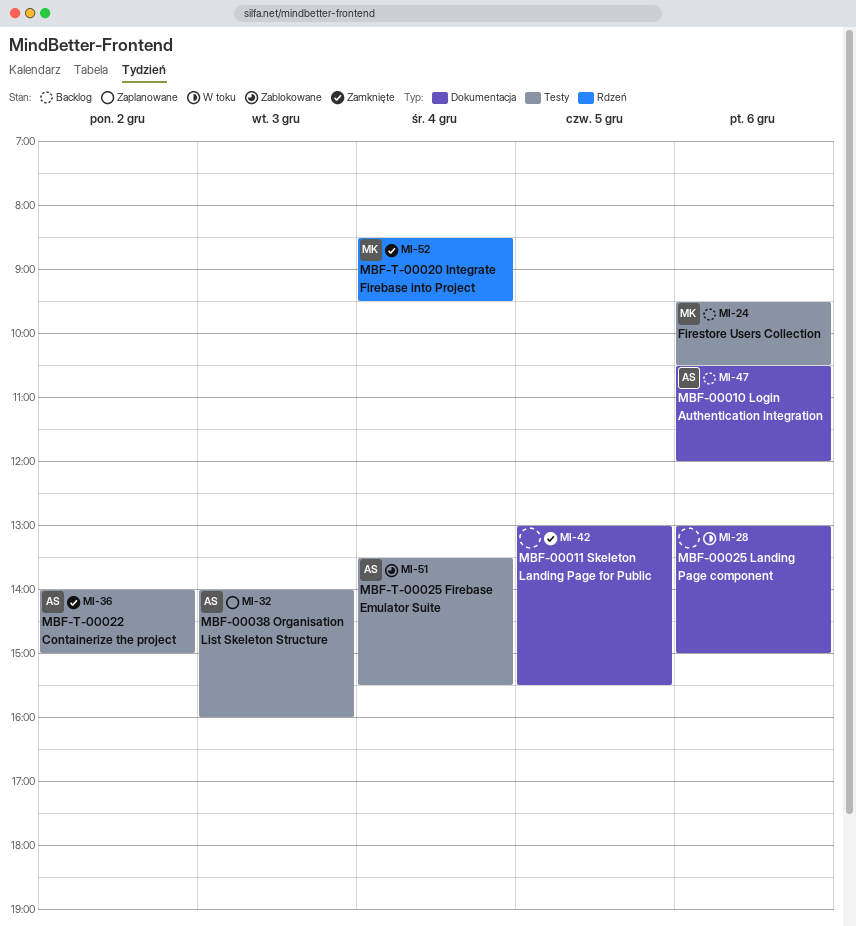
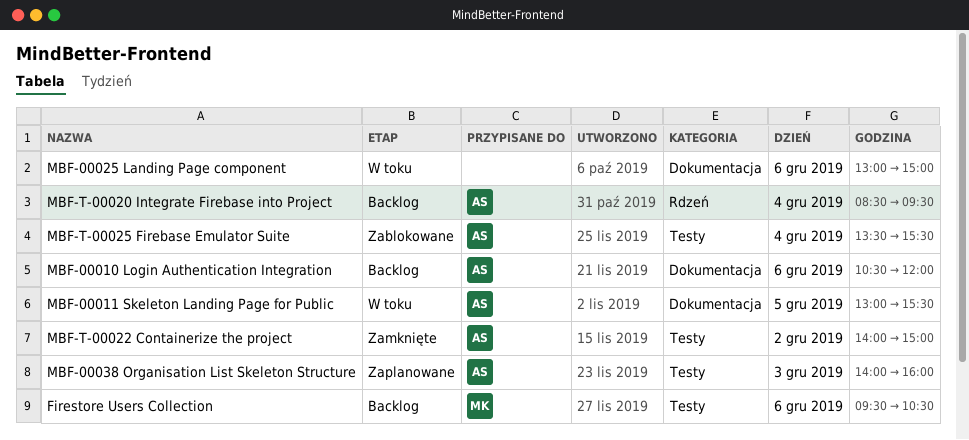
MBF-00011 Skeleton Landing Page for Public, status: Zamknięte -> W toku
MBF-00011 Skeleton Landing Page for Public, owner: none -> AS
MBF-T-00020 Integrate Firebase into Project, status: Zamknięte -> Backlog
MBF-T-00020 Integrate Firebase into Project, owner: MK -> AS

